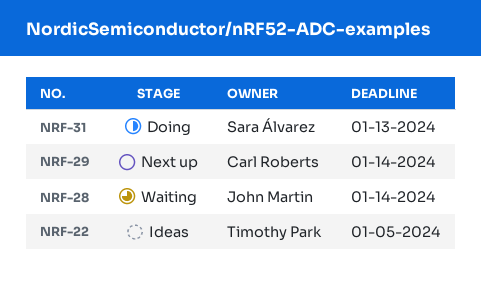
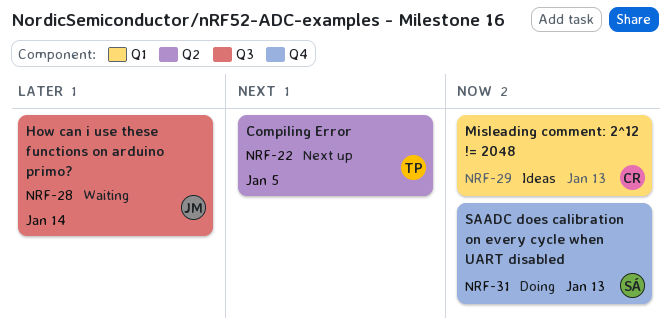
NRF-22, status: Ideas -> Next up
NRF-29, status: Next up -> Ideas
NRF-29, due: Jan 14 -> Jan 13

